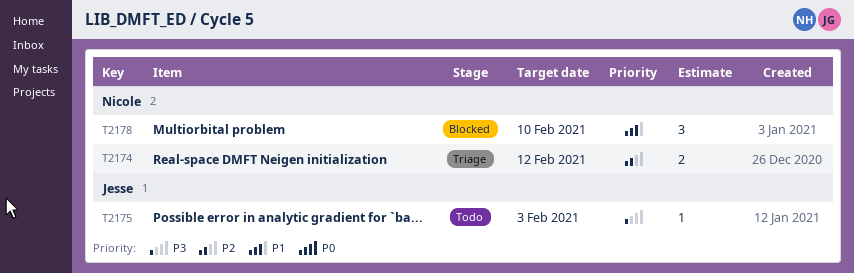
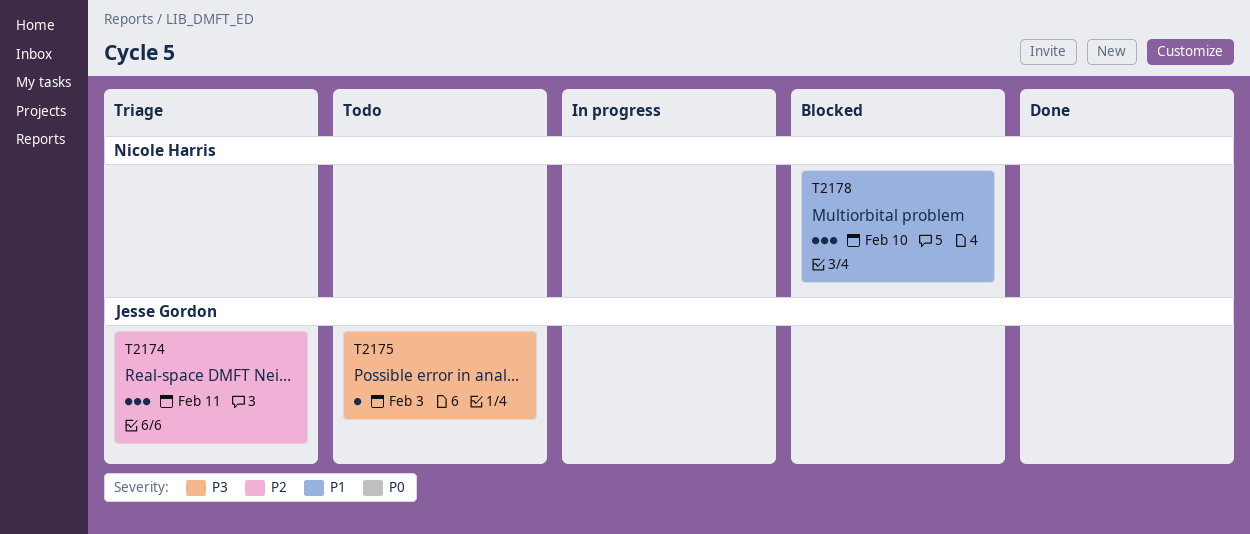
T2174, owner: Nicole Harris -> Jesse Gordon
T2174, estimate: 2 -> 3
T2174, due: Feb 12 -> Feb 11

